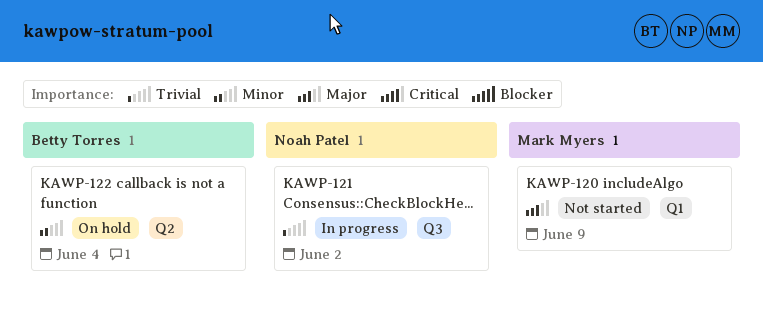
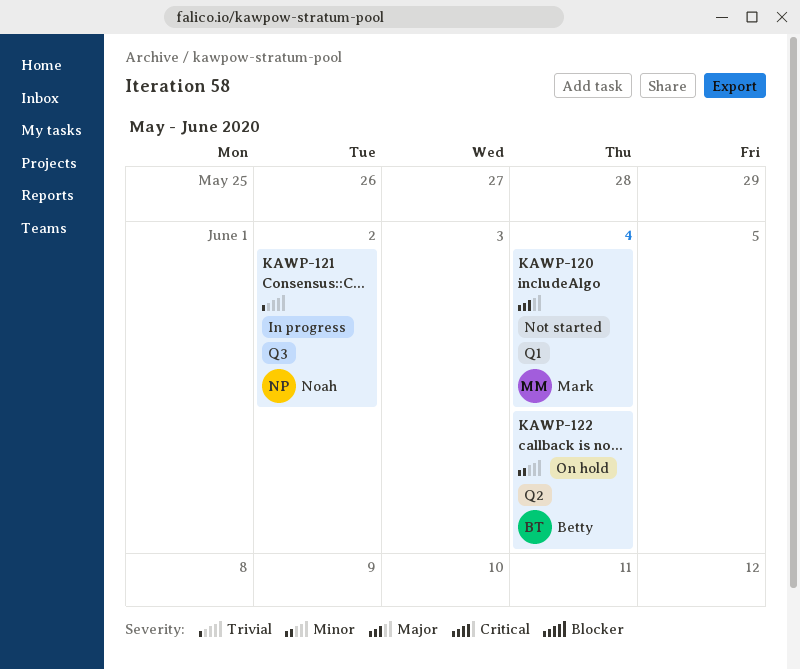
KAWP-120, due: Jun 9 -> Jun 4

